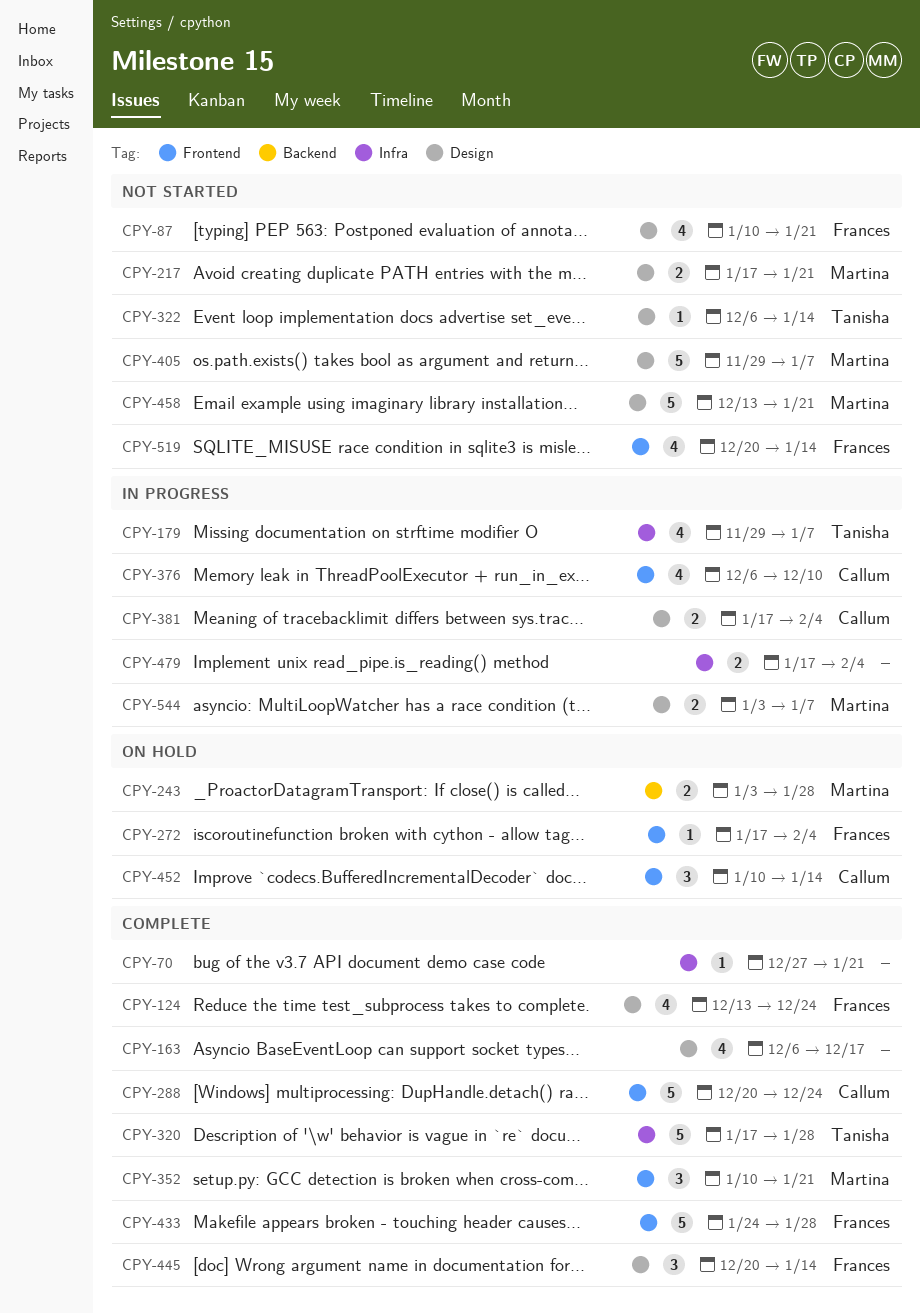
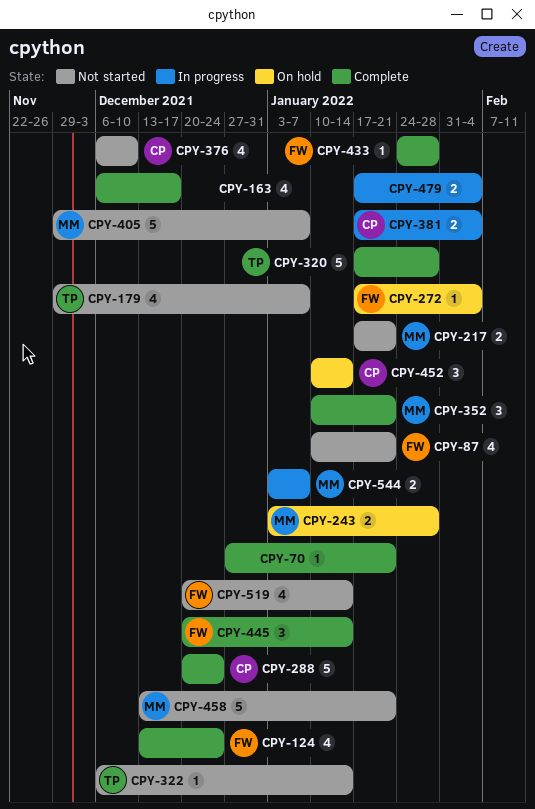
CPY-179, status: In progress -> Not started
CPY-376, status: In progress -> Not started
CPY-433, estimate: 5 -> 1

